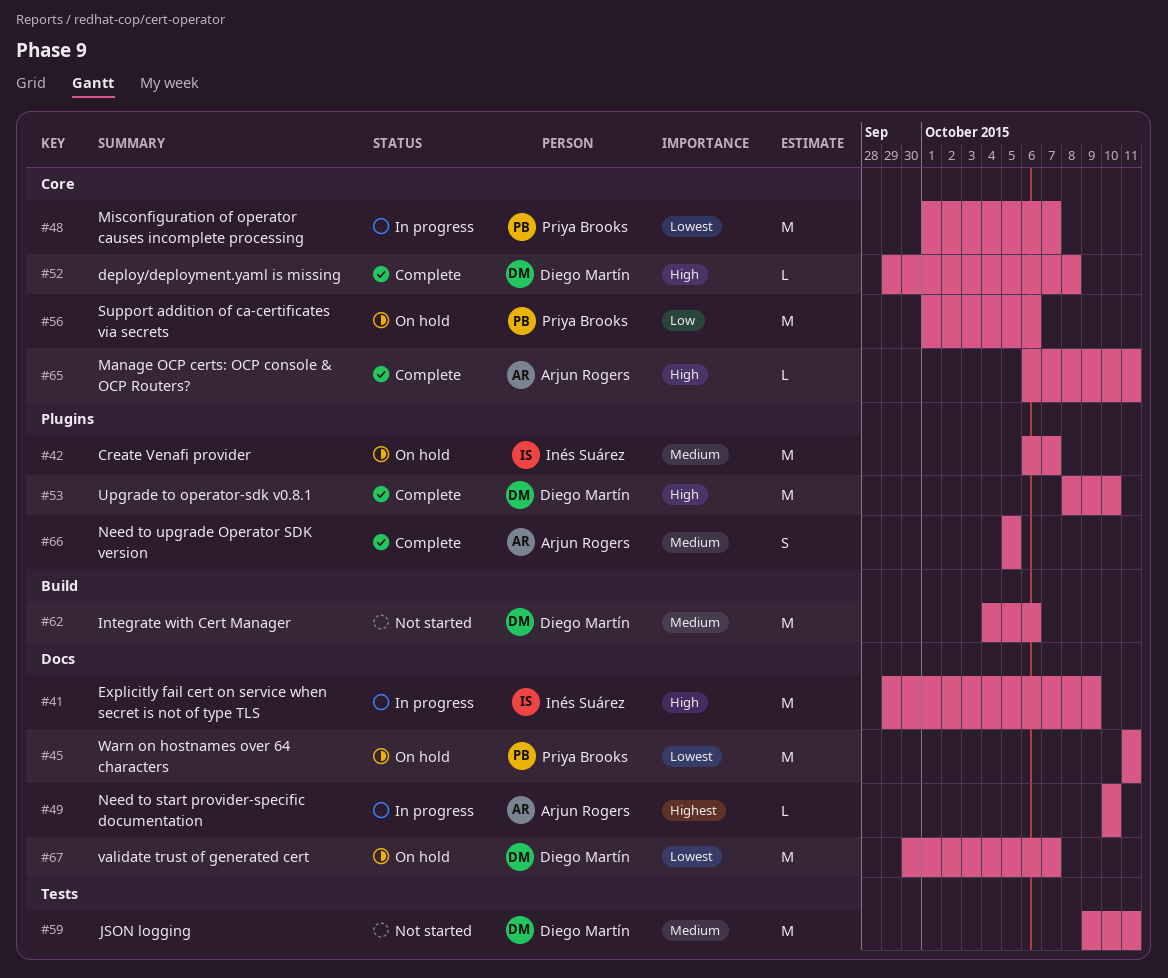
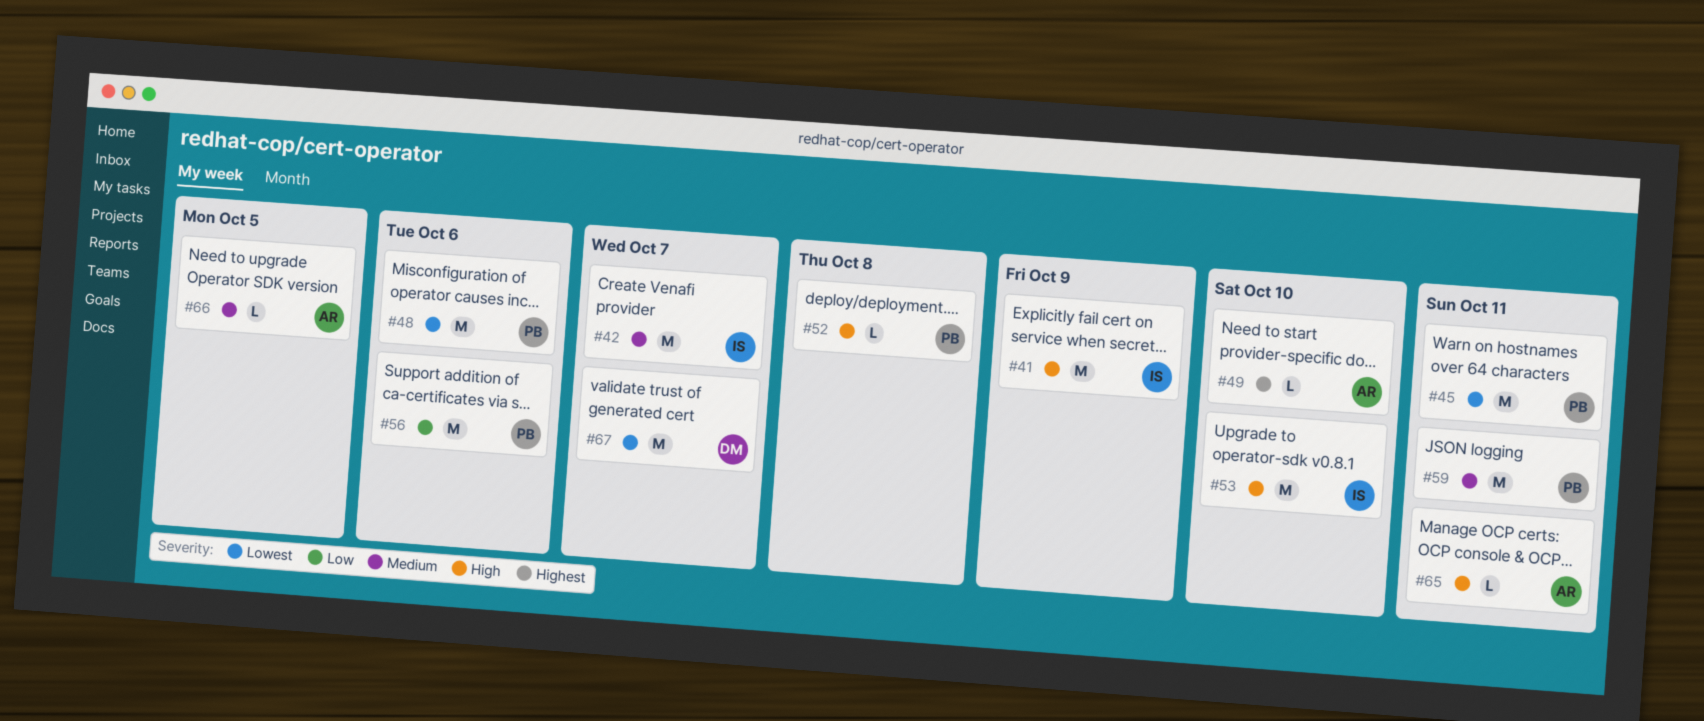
#48, due: Oct 7 -> Oct 6
#52, owner: Diego Martín -> Priya Brooks
#53, owner: Diego Martín -> Inés Suárez
#59, owner: Diego Martín -> Priya Brooks
#62: present -> none
#66, estimate: S -> L

